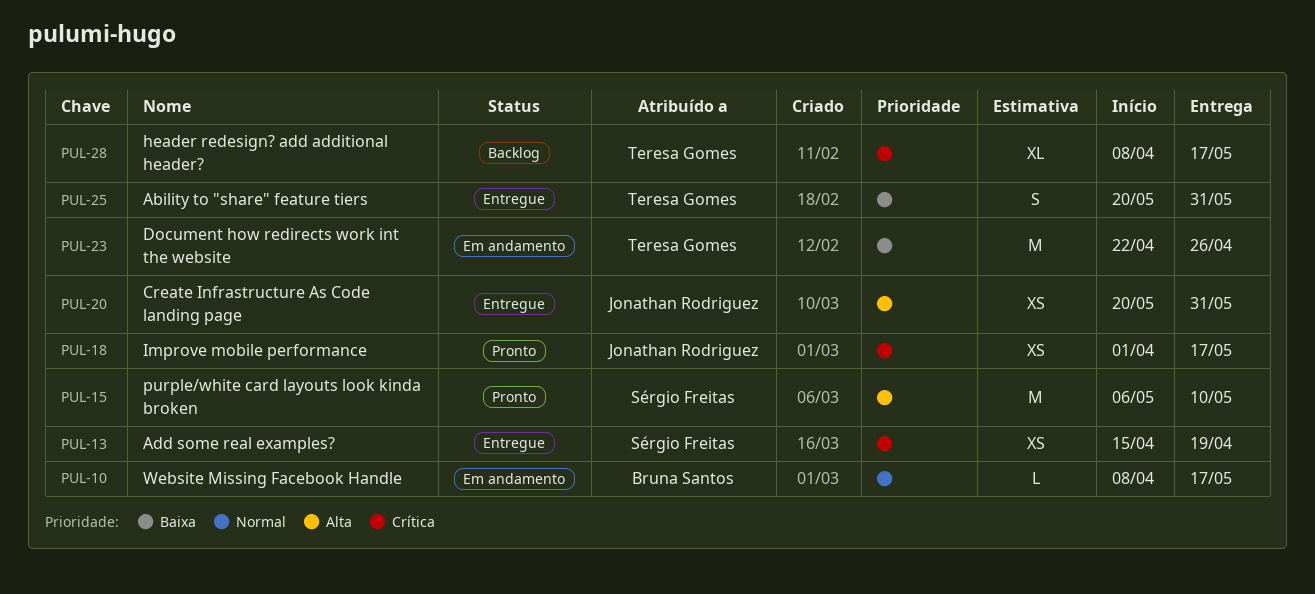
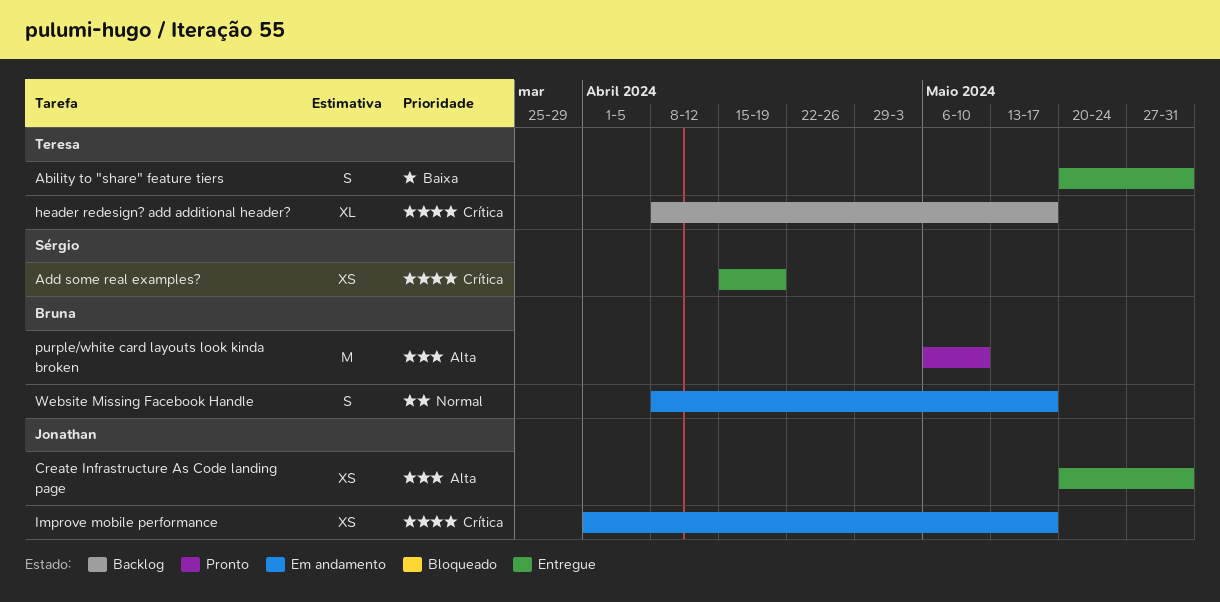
Document how redirects work int the website: present -> none
Improve mobile performance, status: Pronto -> Em andamento
purple/white card layouts look kinda broken, owner: Sérgio Freitas -> Bruna Santos
Website Missing Facebook Handle, estimate: L -> S

